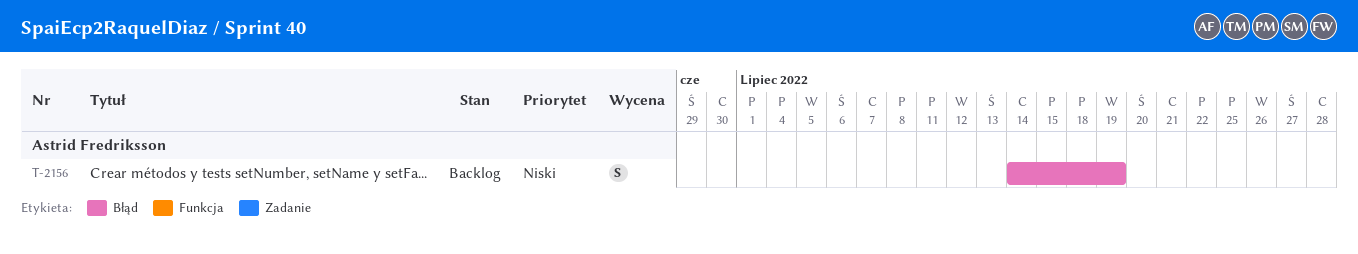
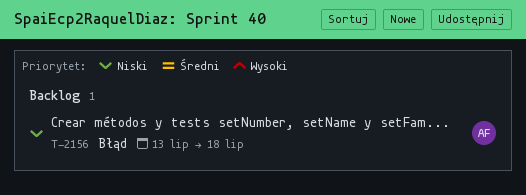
T-2156, start: Jul 14 -> Jul 13
T-2156, due: Jul 19 -> Jul 18

